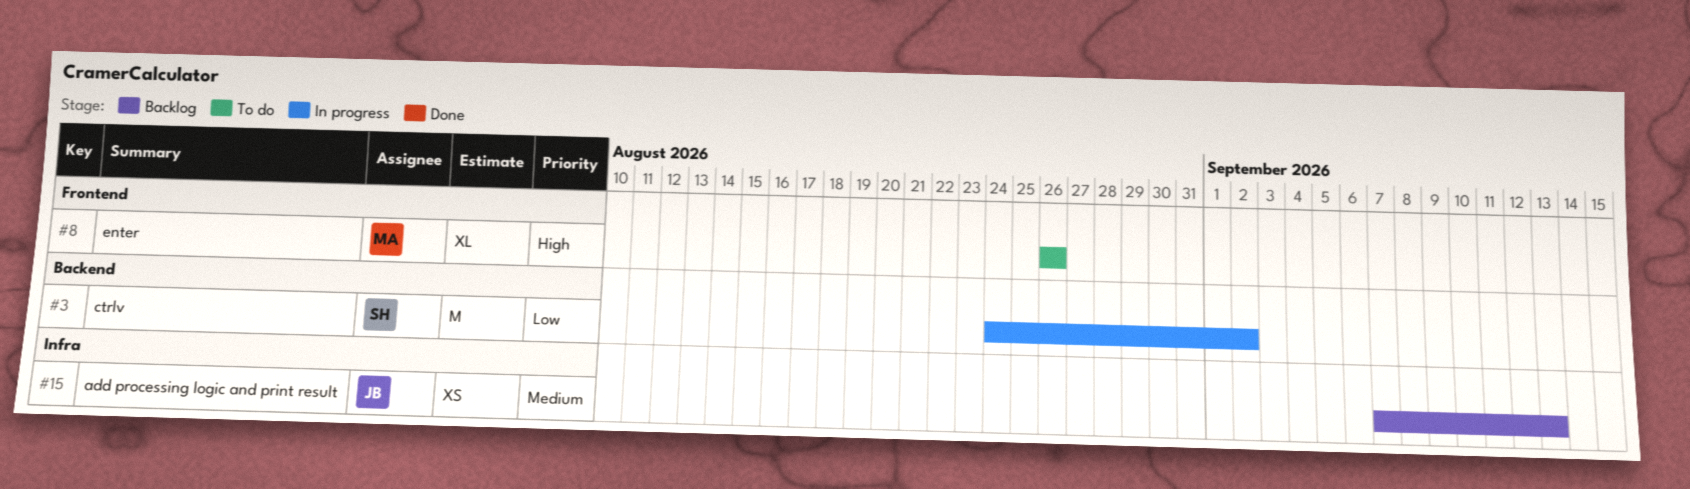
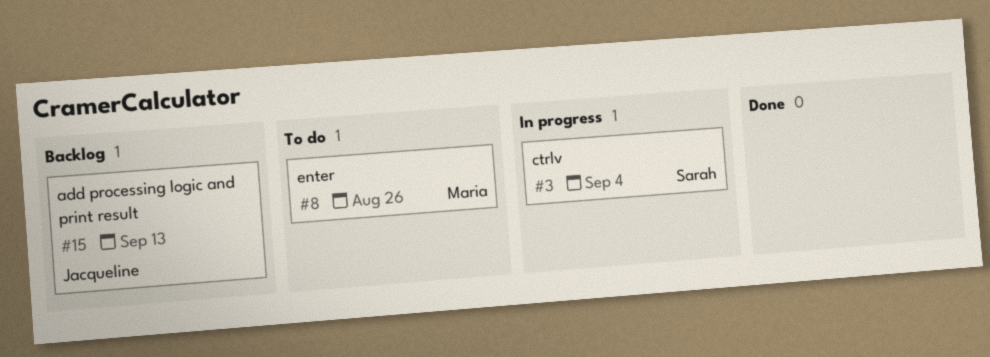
#3, due: Sep 2 -> Sep 4

